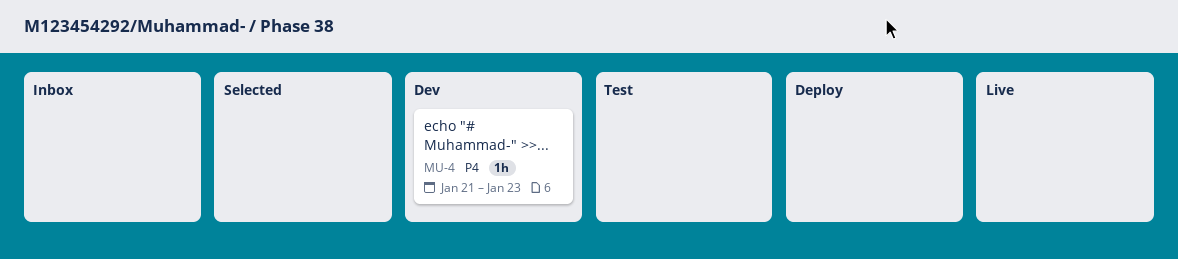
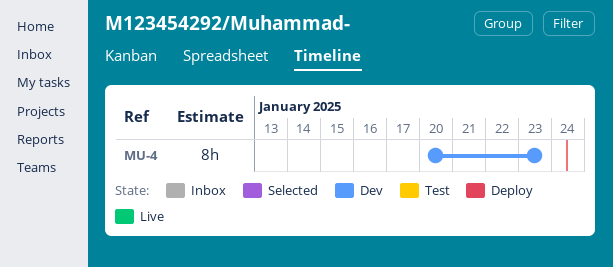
MU-4, estimate: 1h -> 8h
MU-4, start: Jan 21 -> Jan 20

